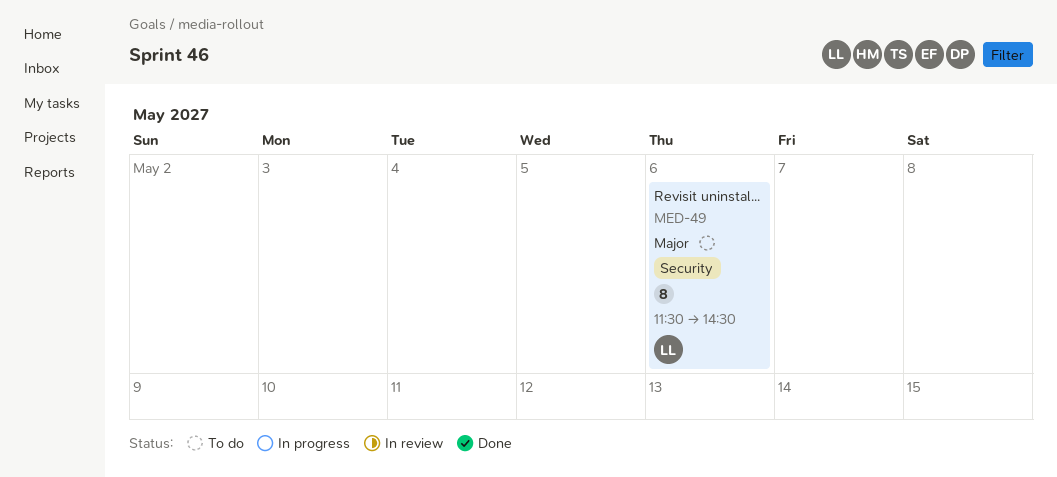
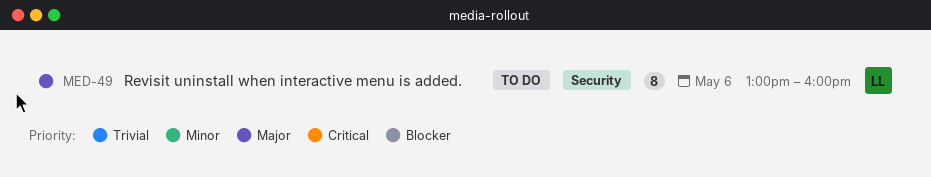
MED-49, begins: 11:30 -> 13:00
MED-49, ends: 14:30 -> 16:00

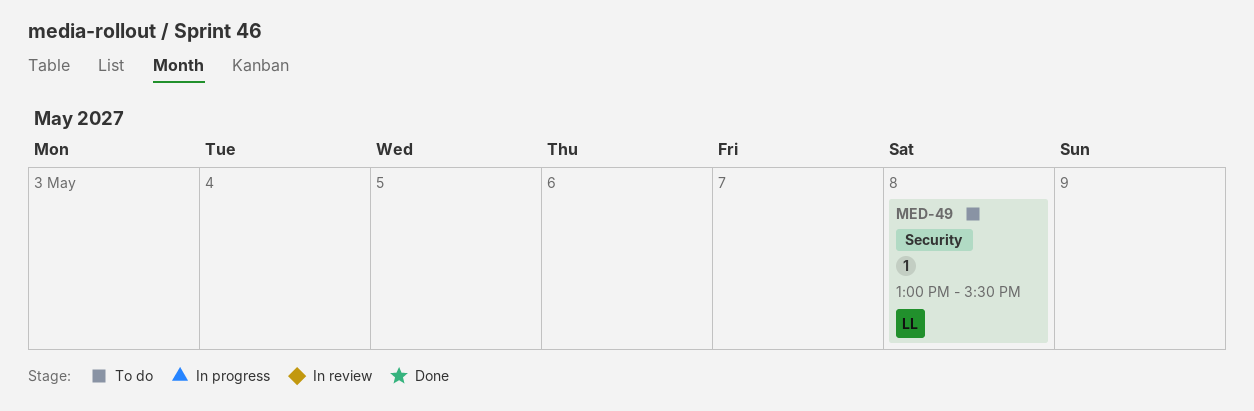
MED-49, estimate: 8 -> 1
MED-49, day: May 6 -> May 8
MED-49, ends: 16:00 -> 15:30

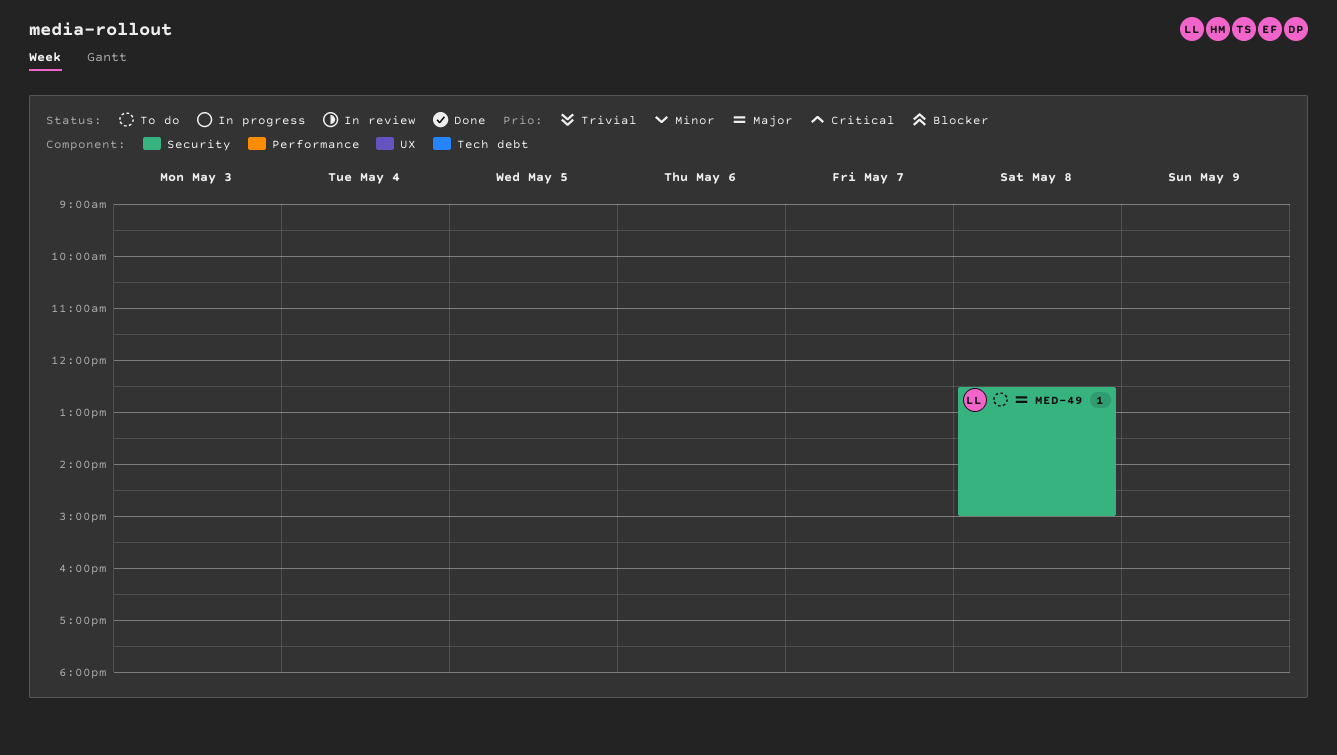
MED-49, begins: 13:00 -> 12:30
MED-49, ends: 15:30 -> 15:00

